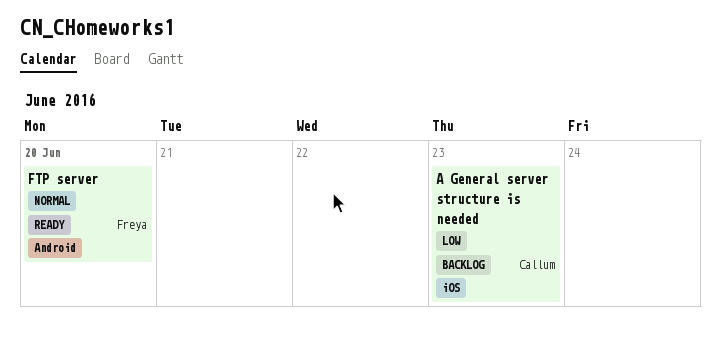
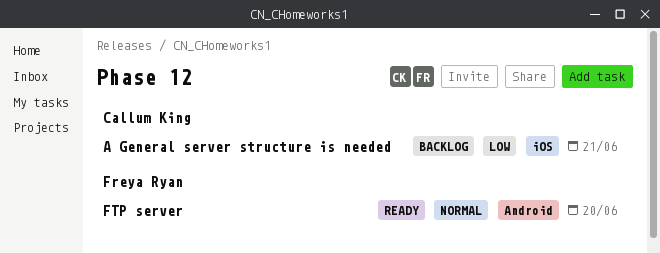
A General server structure is needed, due: Jun 23 -> Jun 21

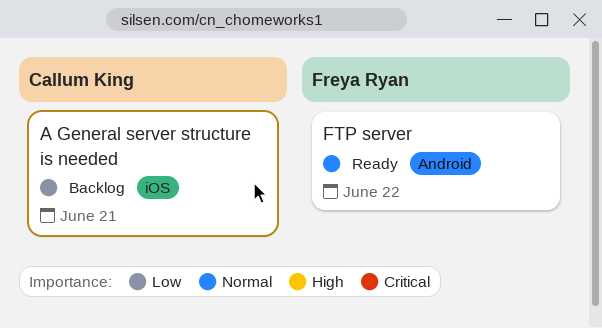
FTP server, due: Jun 20 -> Jun 22

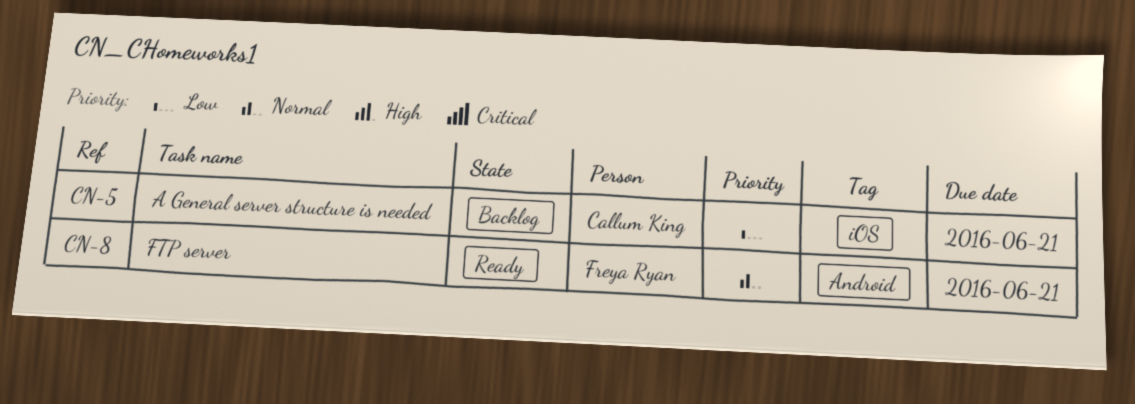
FTP server, due: Jun 22 -> Jun 21

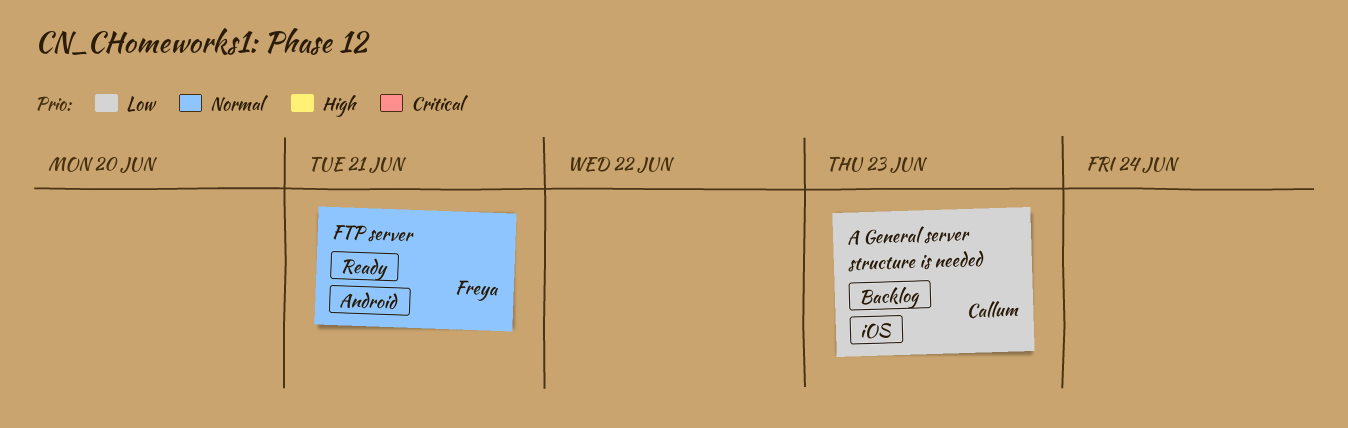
A General server structure is needed, due: Jun 21 -> Jun 23

